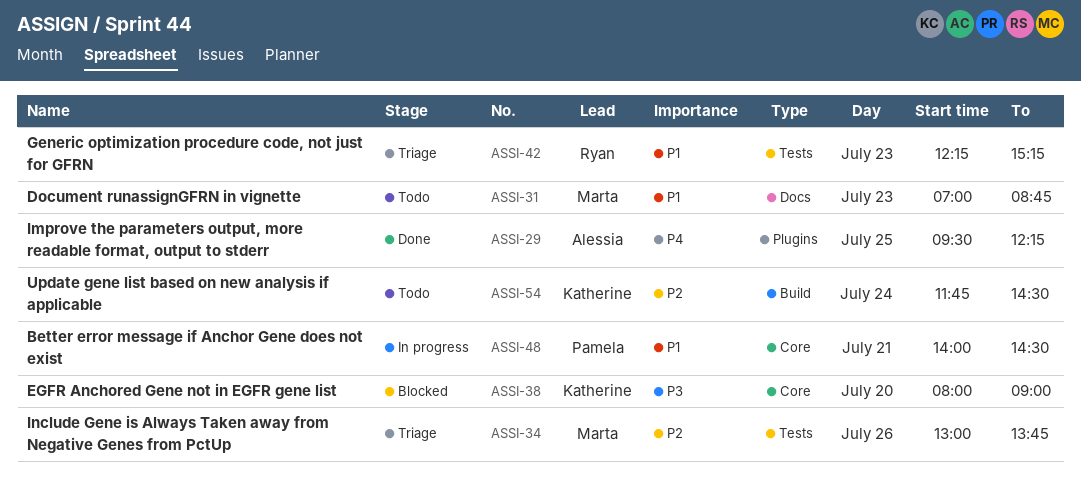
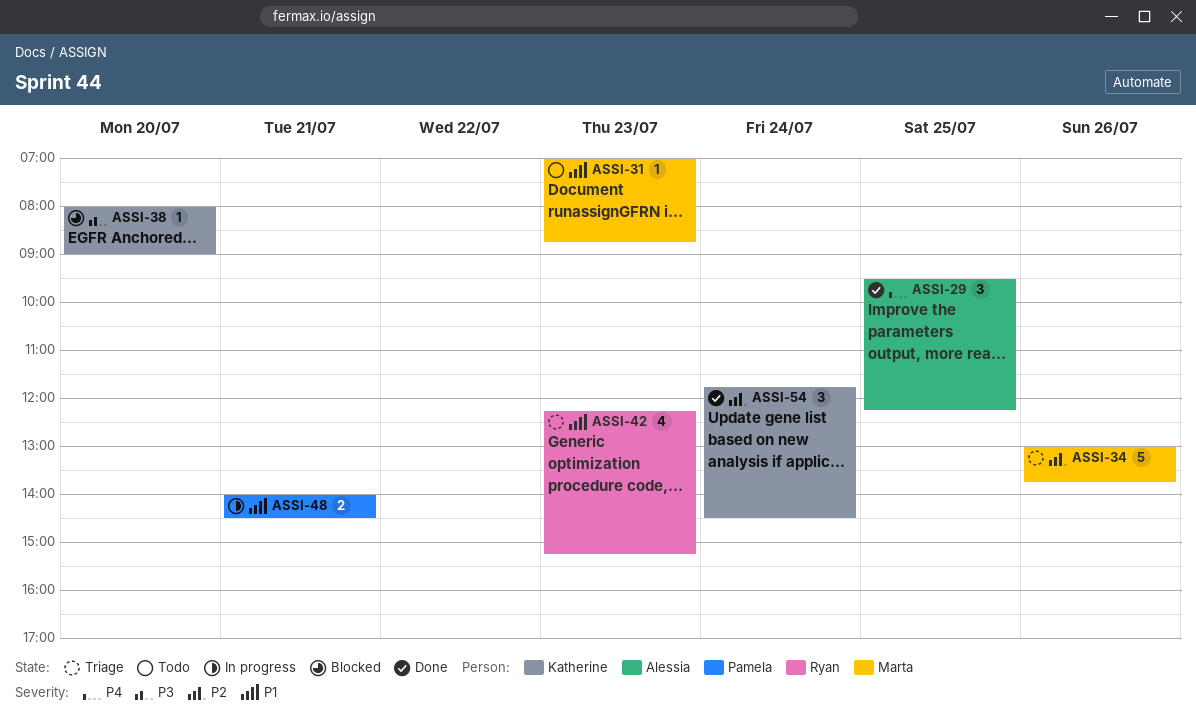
ASSI-54, status: Todo -> Done

